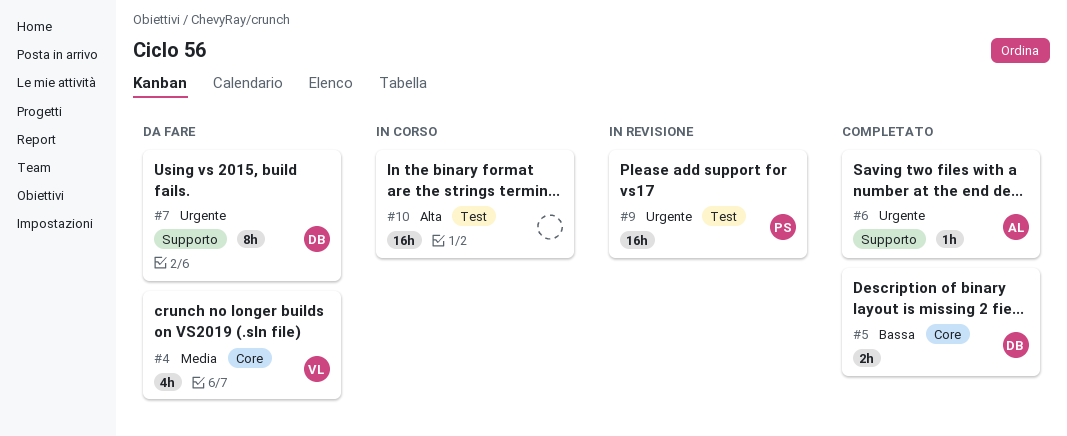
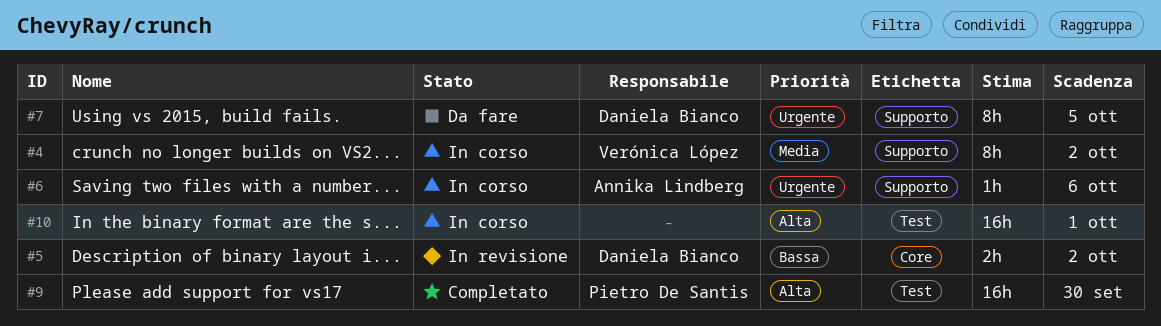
#4, status: Da fare -> In corso
#4, label: Core -> Supporto
#4, estimate: 4h -> 8h
#5, status: Completato -> In revisione
#6, status: Completato -> In corso
#9, status: In revisione -> Completato
#9, priority: Urgente -> Alta

